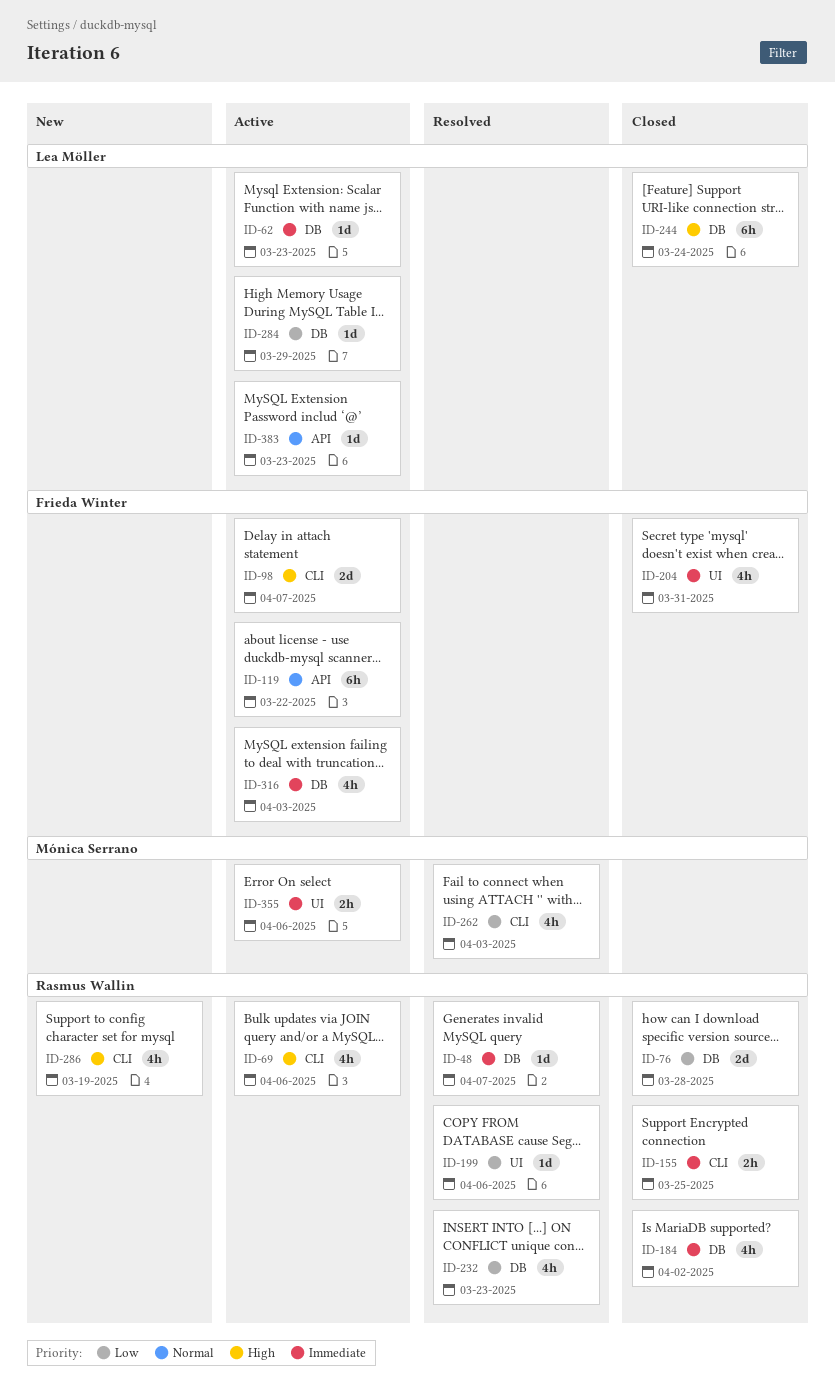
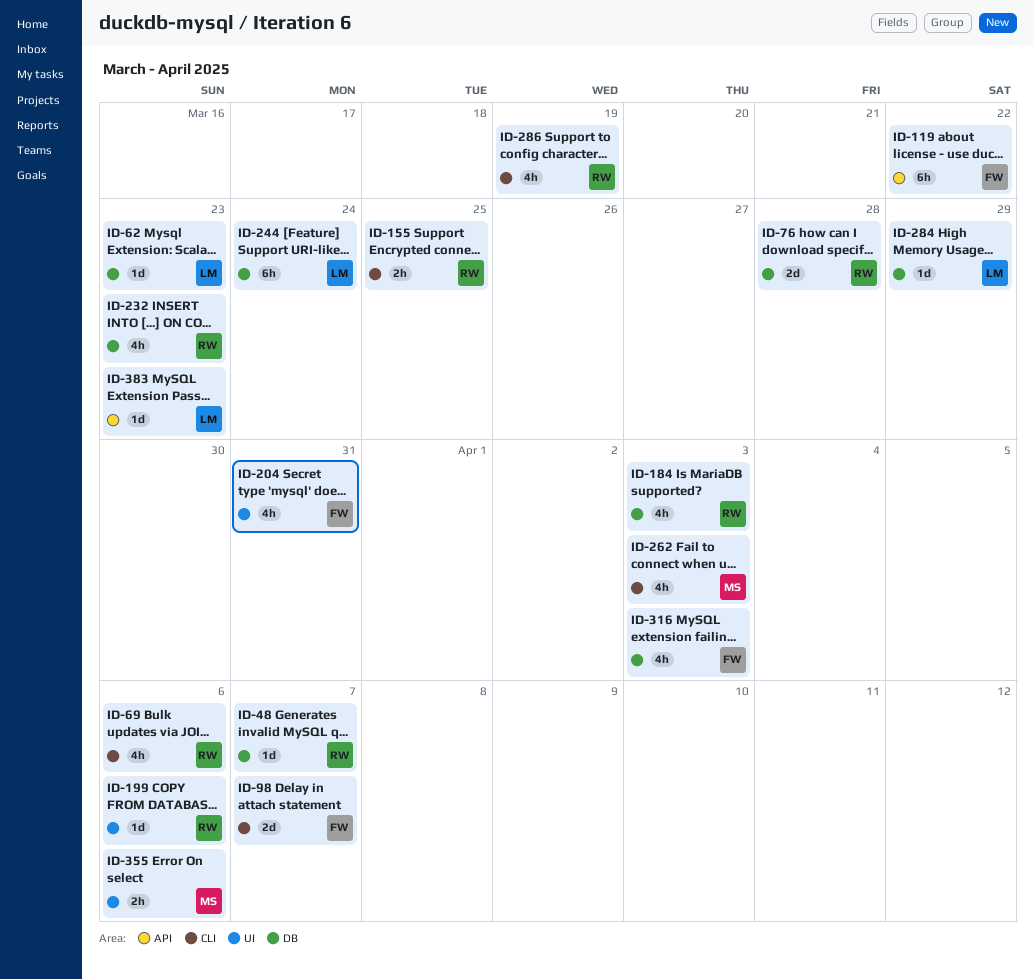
ID-184, due: Apr 2 -> Apr 3

